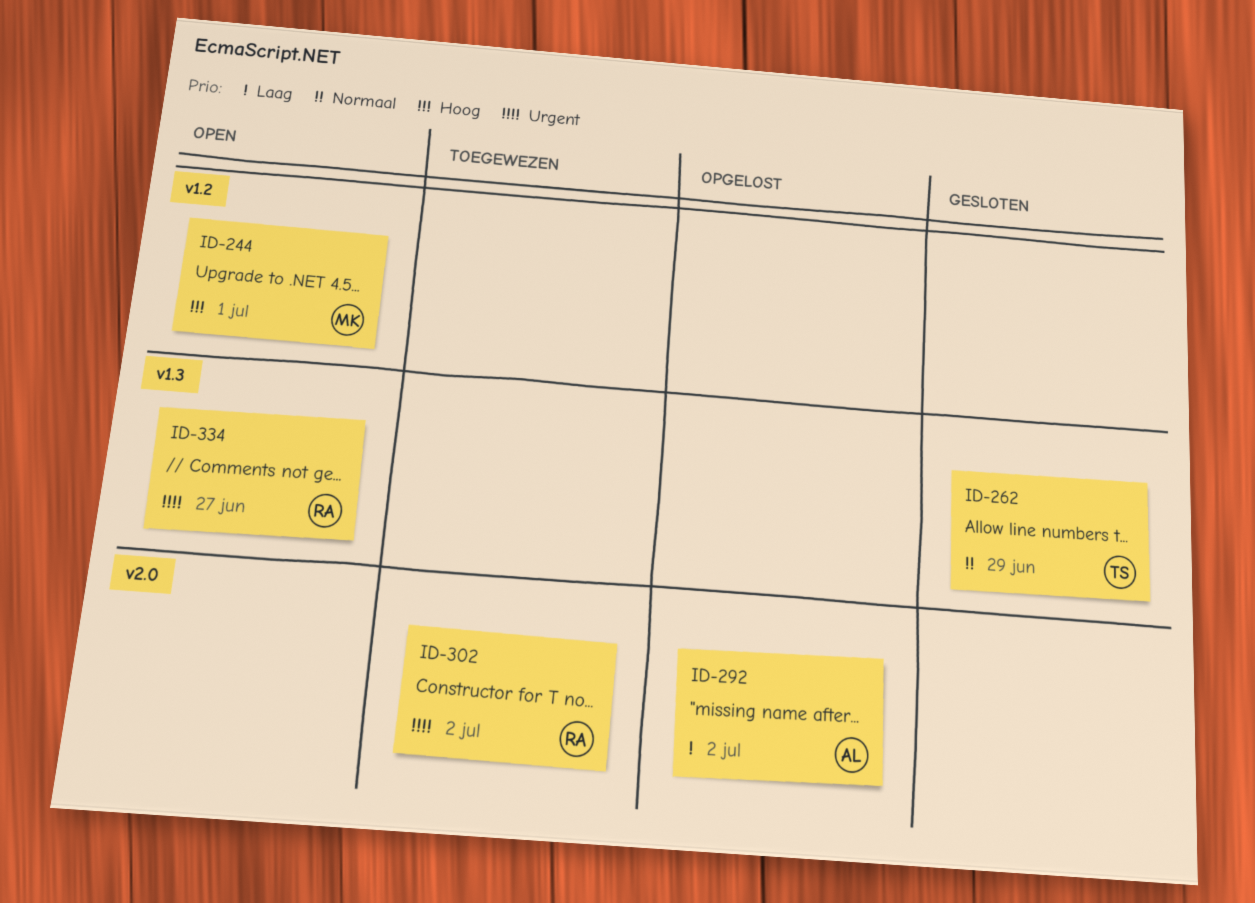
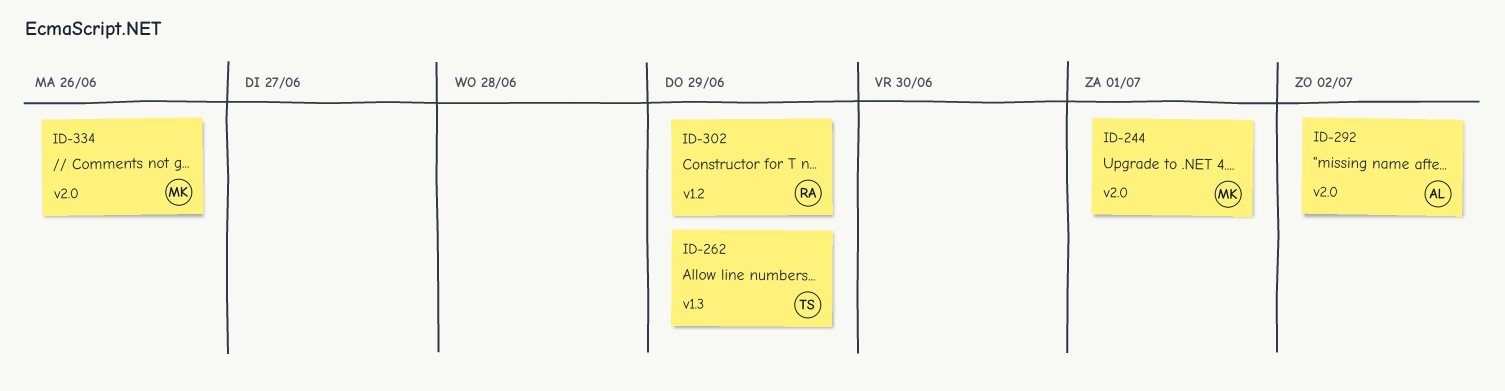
ID-244, label: v1.2 -> v2.0
ID-302, label: v2.0 -> v1.2
ID-302, due: Jul 2 -> Jun 29
ID-334, owner: RA -> MK
ID-334, label: v1.3 -> v2.0
ID-334, due: Jun 27 -> Jun 26

